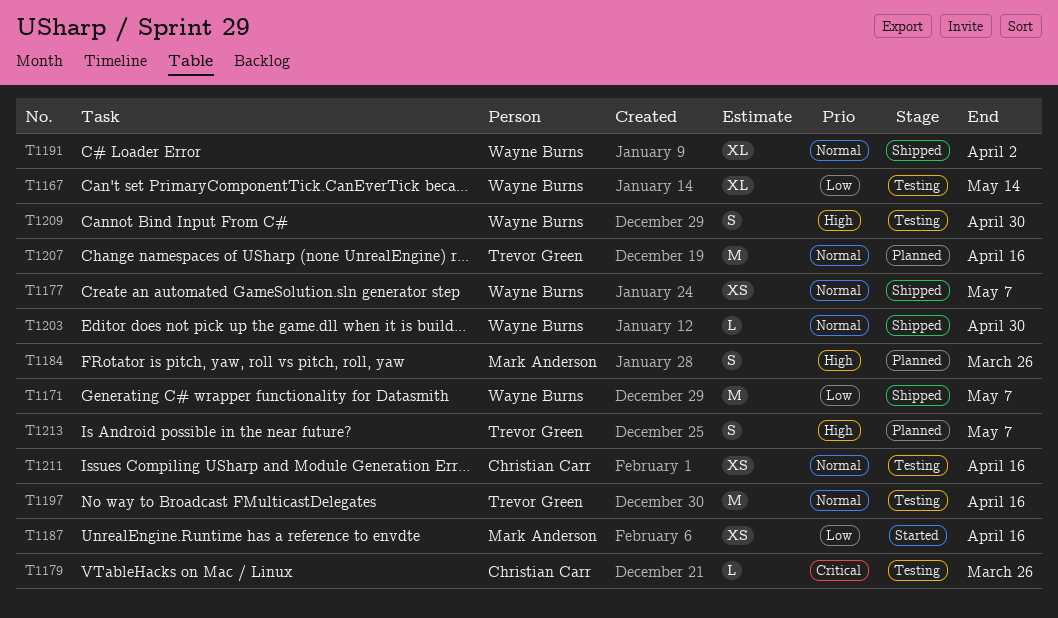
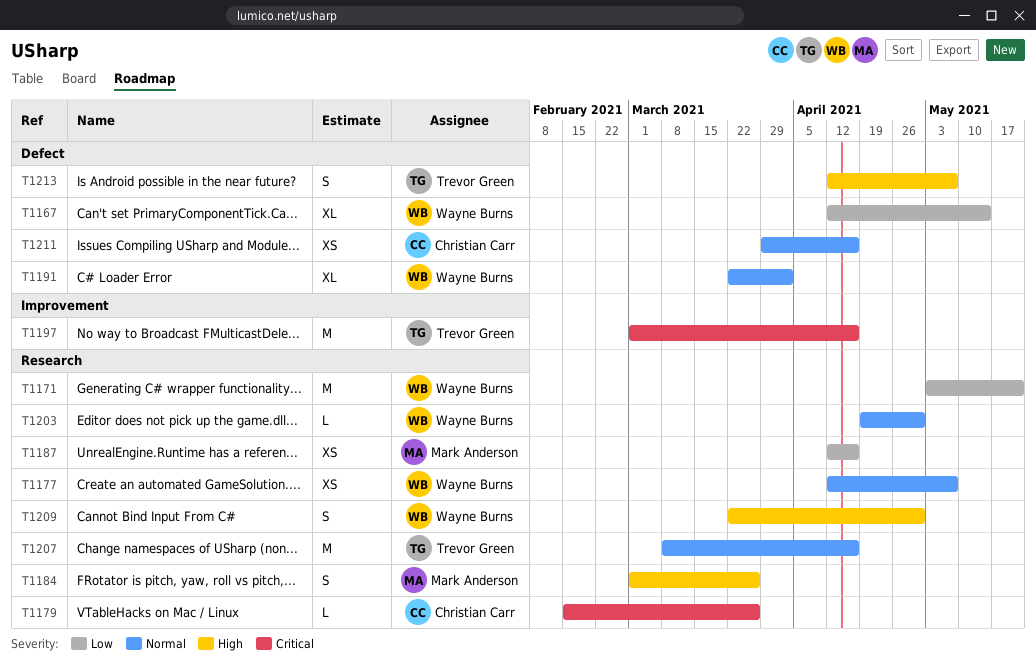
T1171, due: May 7 -> May 21
T1197, priority: Normal -> Critical

